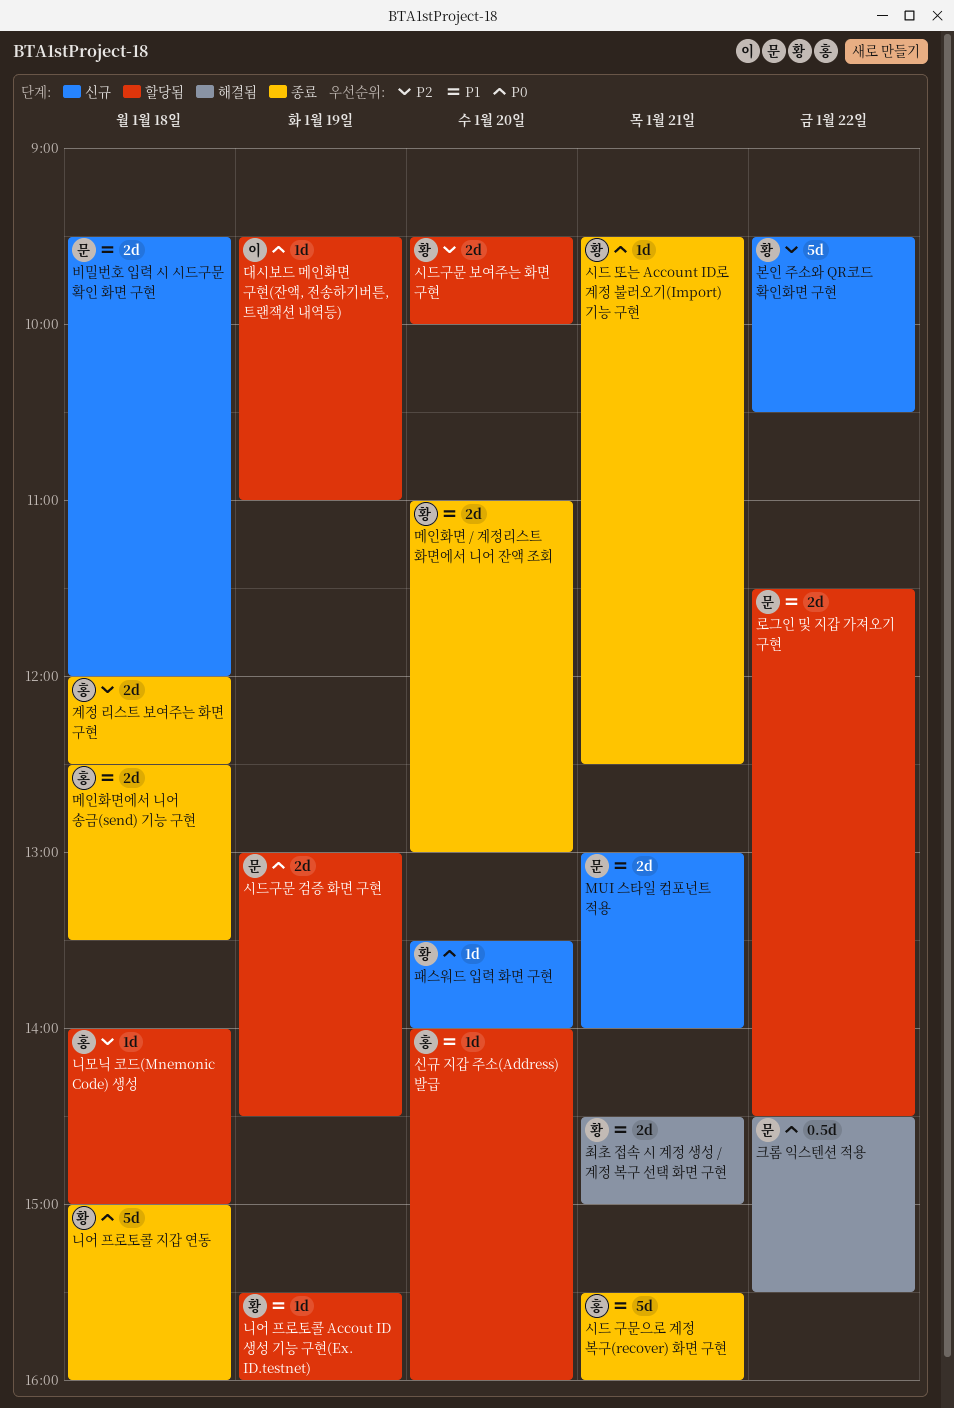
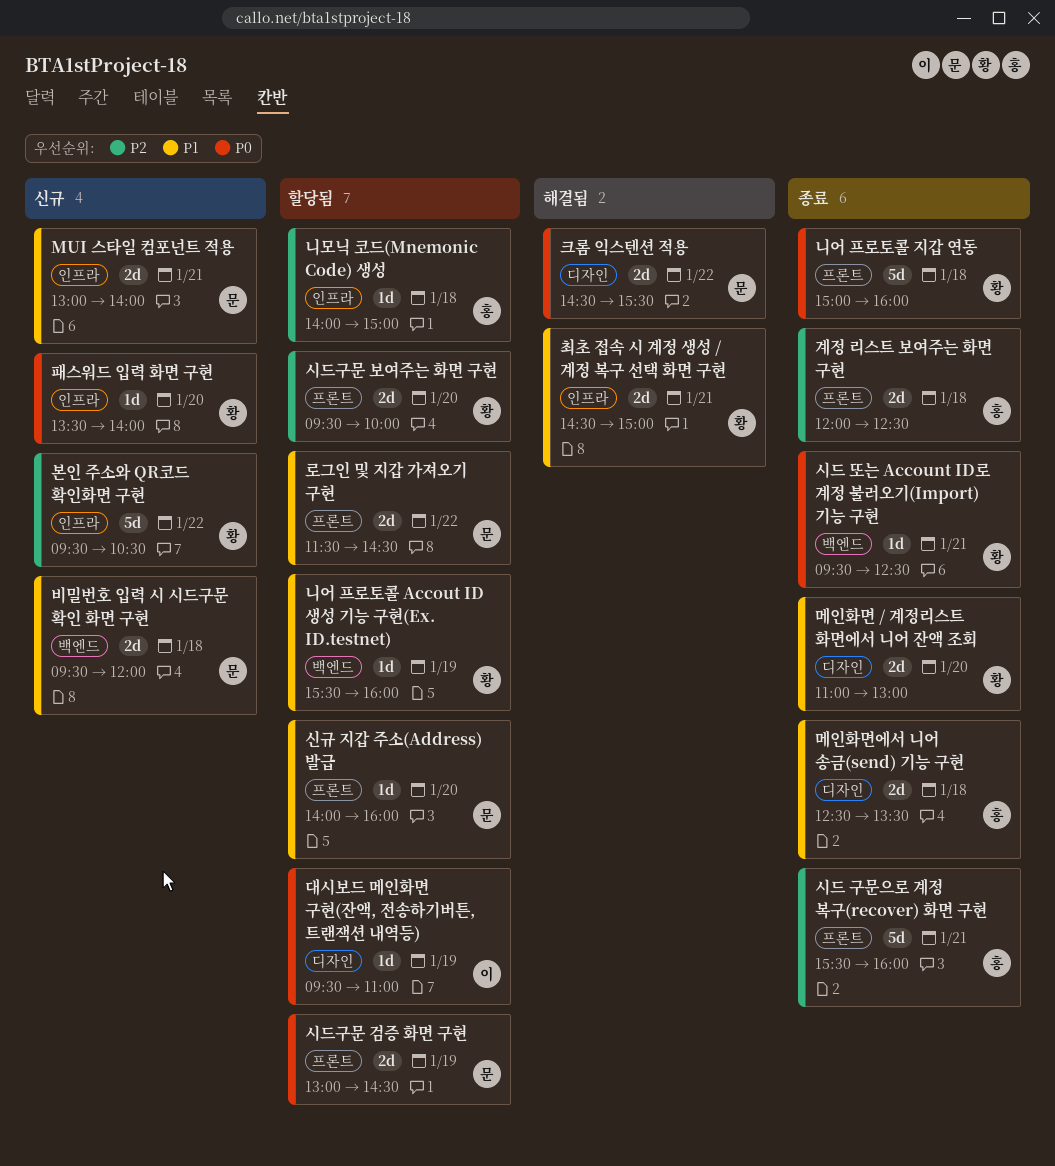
시드 구문으로 계정 복구(recover) 화면 구현, priority: P1 -> P2
신규 지갑 주소(Address) 발급, owner: 홍 -> 문
크롬 익스텐션 적용, estimate: 0.5d -> 2d

